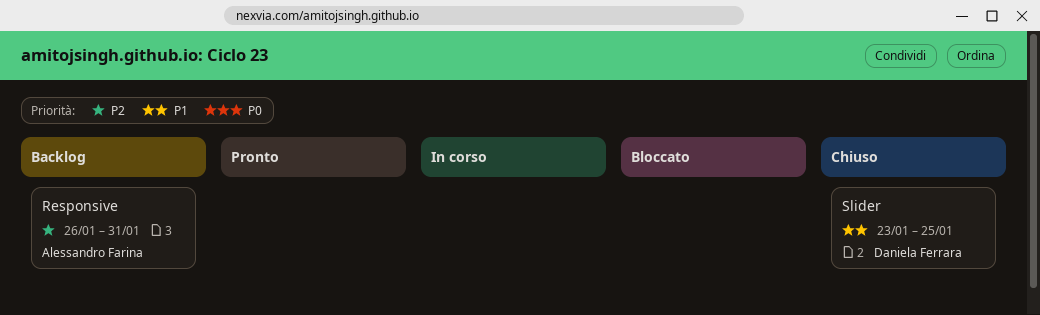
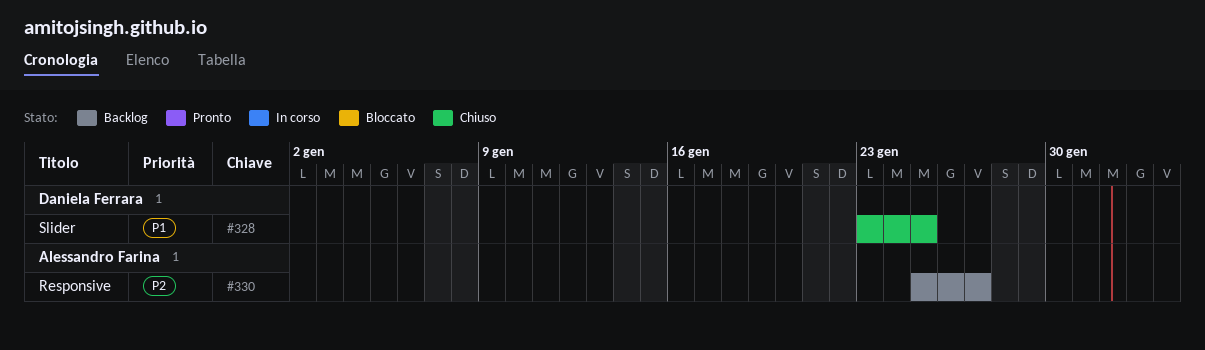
Responsive, start: Jan 26 -> Jan 25
Responsive, due: Jan 31 -> Jan 27

